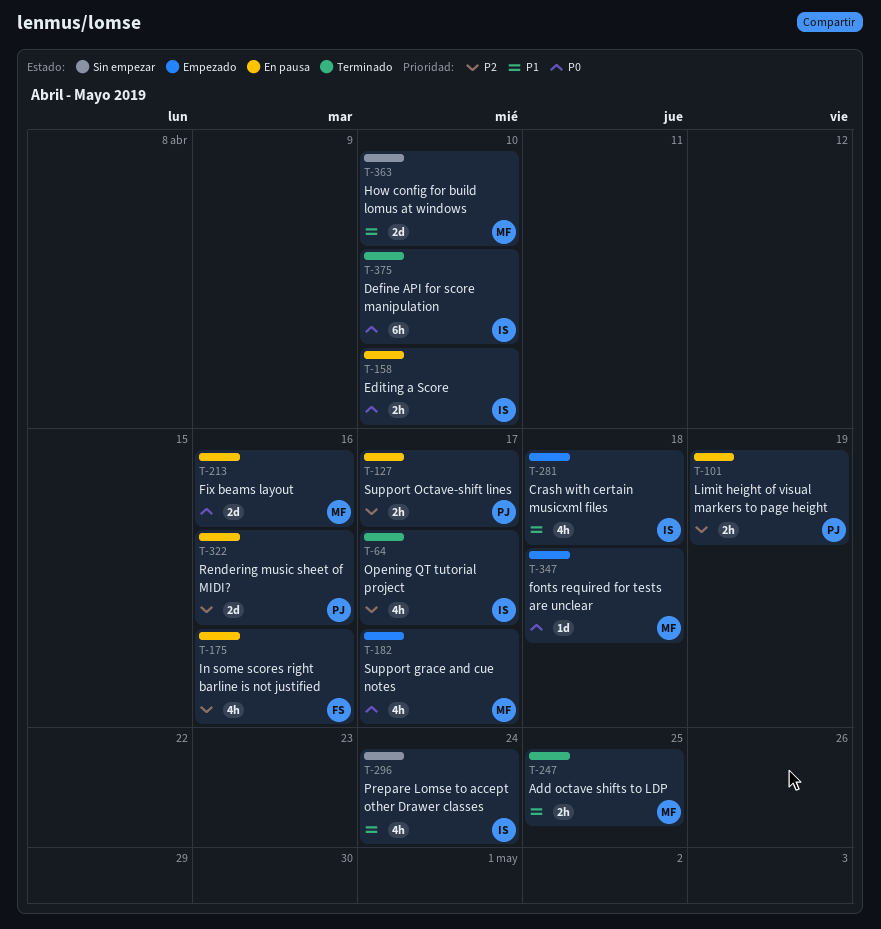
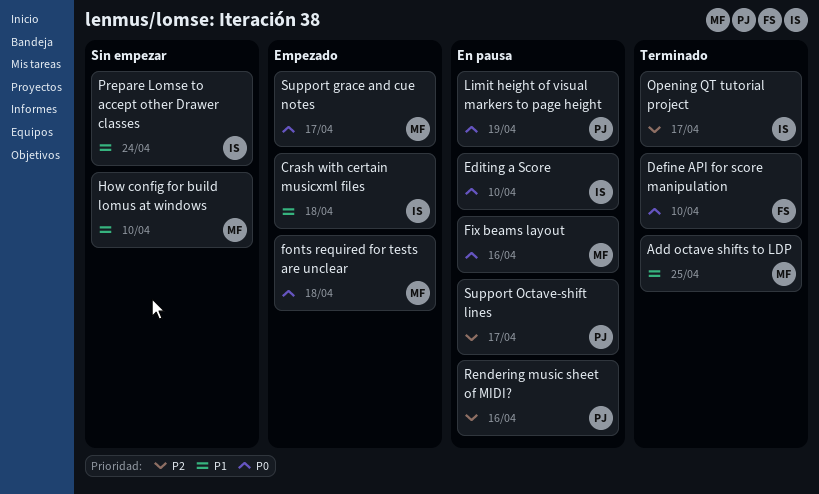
Define API for score manipulation, owner: IS -> FS
In some scores right barline is not justified: present -> none
Limit height of visual markers to page height, priority: P2 -> P0

